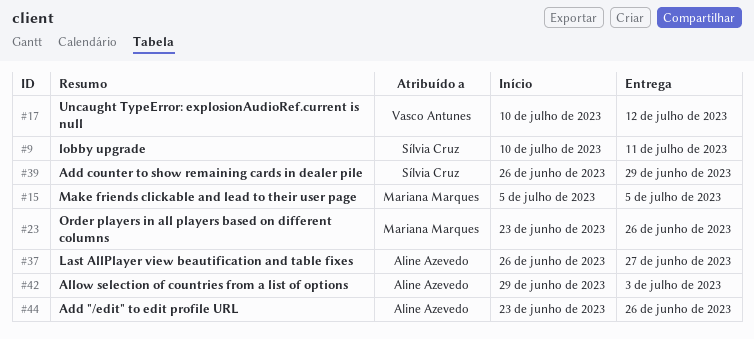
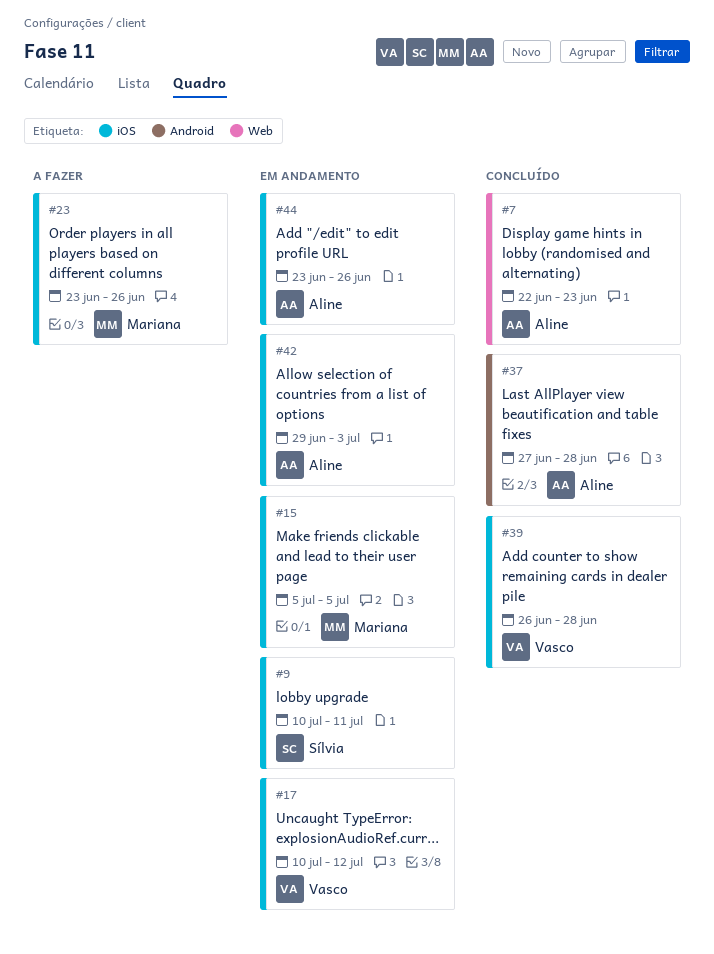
#7: none -> present
#37, start: Jun 26 -> Jun 27
#37, due: Jun 27 -> Jun 28
#39, owner: Sílvia Cruz -> Vasco Antunes
#39, due: Jun 29 -> Jun 28

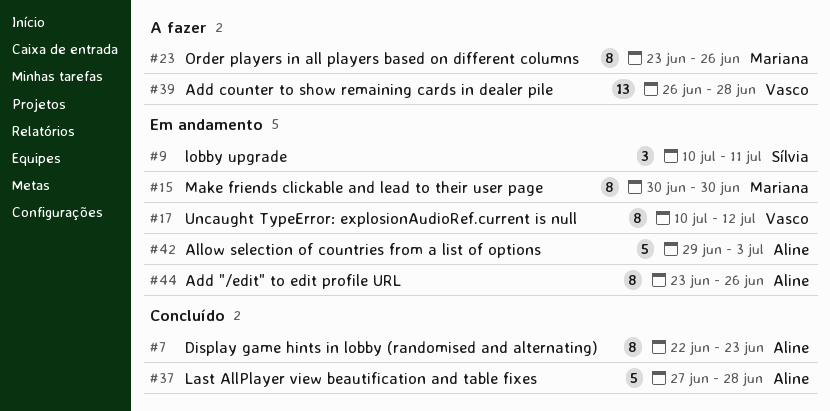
#15, start: Jul 5 -> Jun 30
#15, due: Jul 5 -> Jun 30
#39, status: Concluído -> A fazer

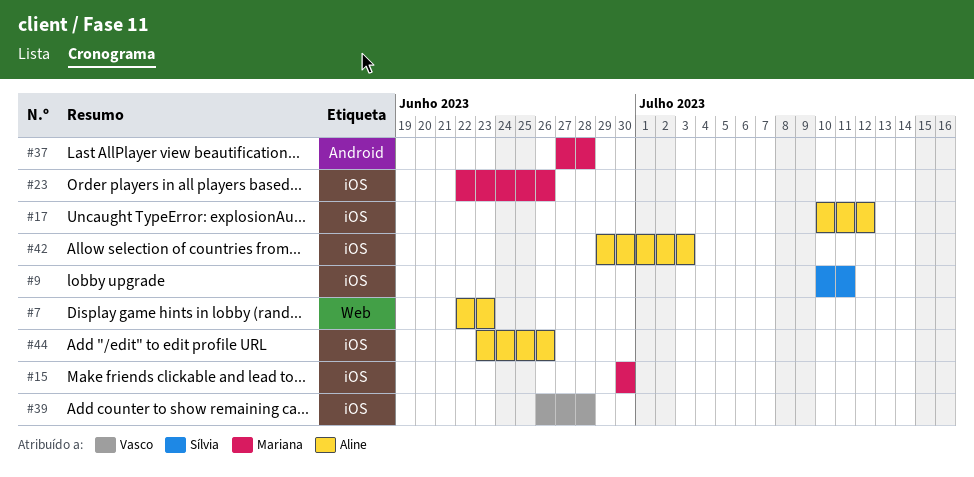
#17, owner: Vasco -> Aline
#23, start: Jun 23 -> Jun 22
#37, owner: Aline -> Mariana

